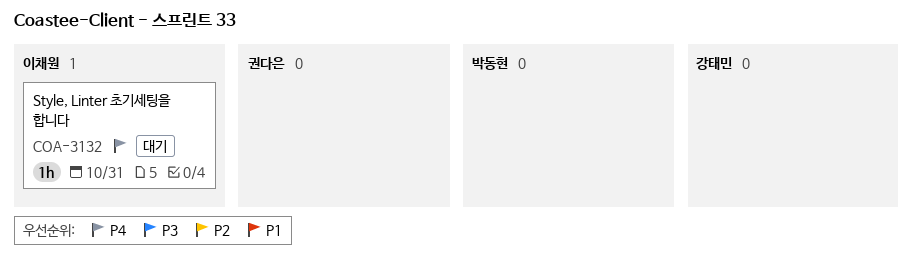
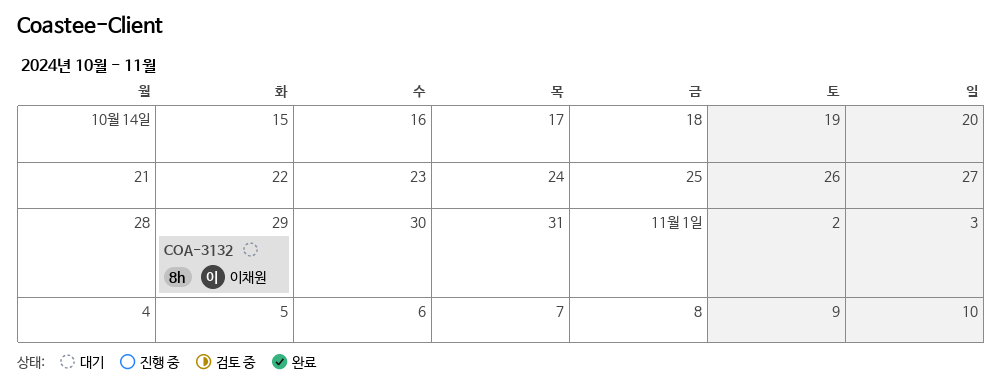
COA-3132, estimate: 1h -> 8h
COA-3132, due: Oct 31 -> Oct 29

